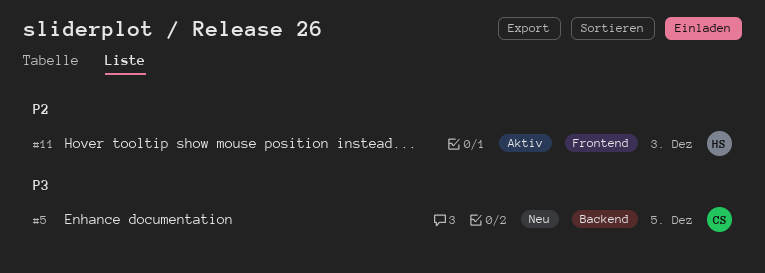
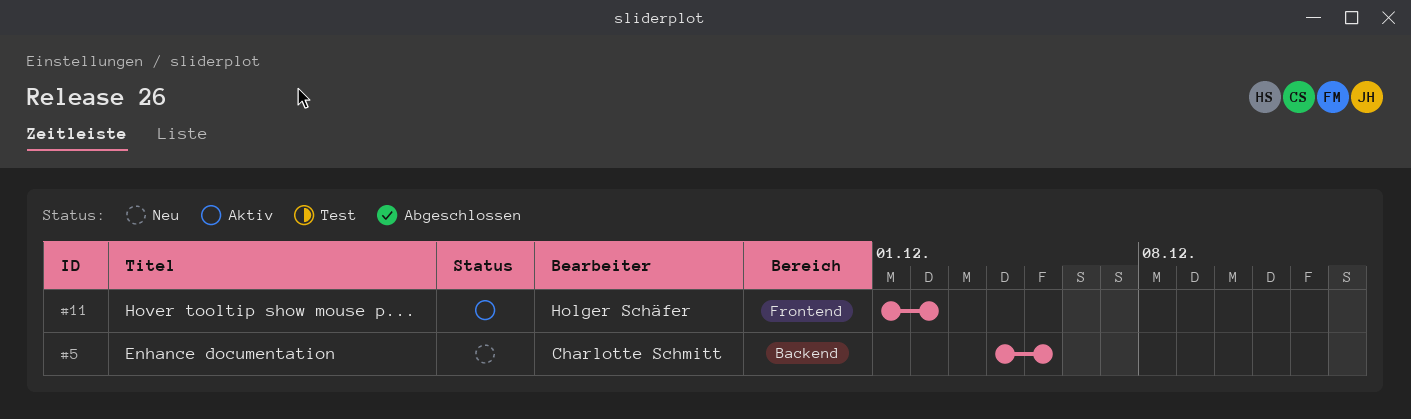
#11, due: Dec 3 -> Dec 2

